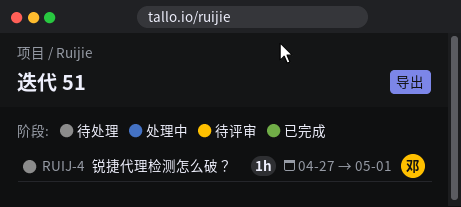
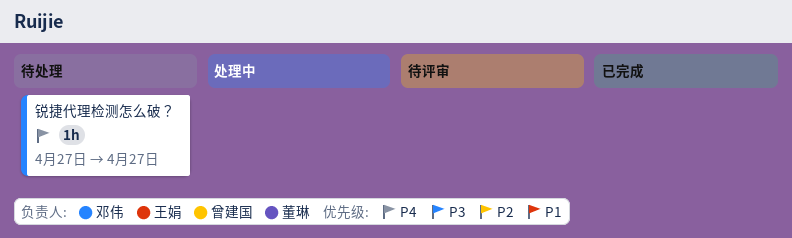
锐捷代理检测怎么破？, due: May 1 -> Apr 27

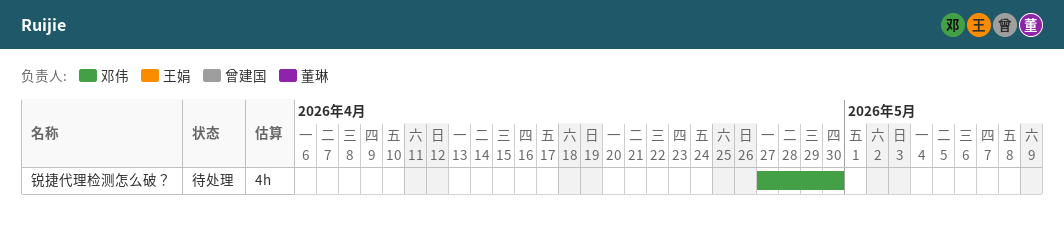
锐捷代理检测怎么破？, estimate: 1h -> 4h
锐捷代理检测怎么破？, due: Apr 27 -> Apr 30

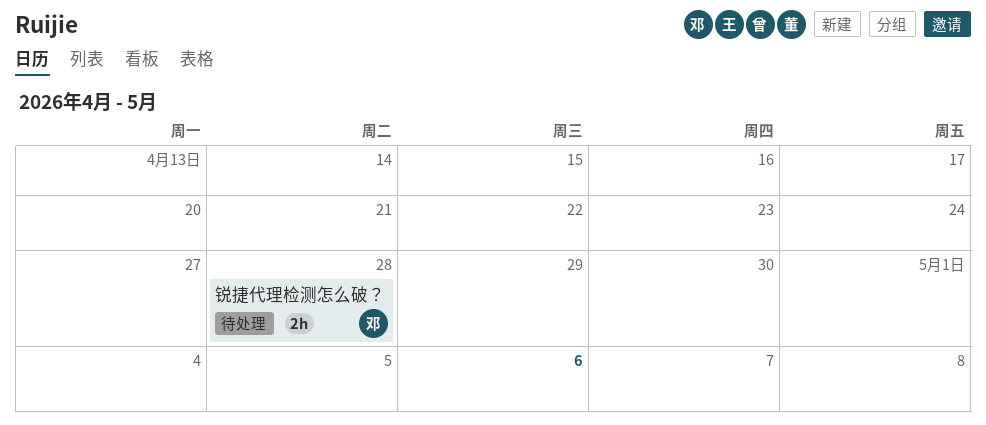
锐捷代理检测怎么破？, estimate: 4h -> 2h
锐捷代理检测怎么破？, due: Apr 30 -> Apr 28

